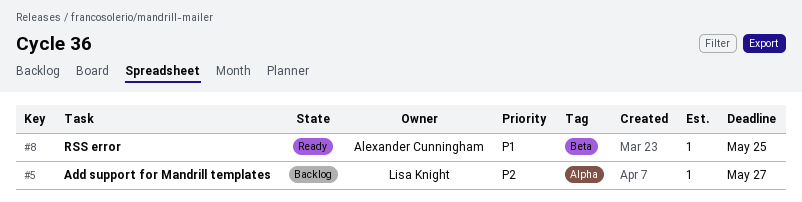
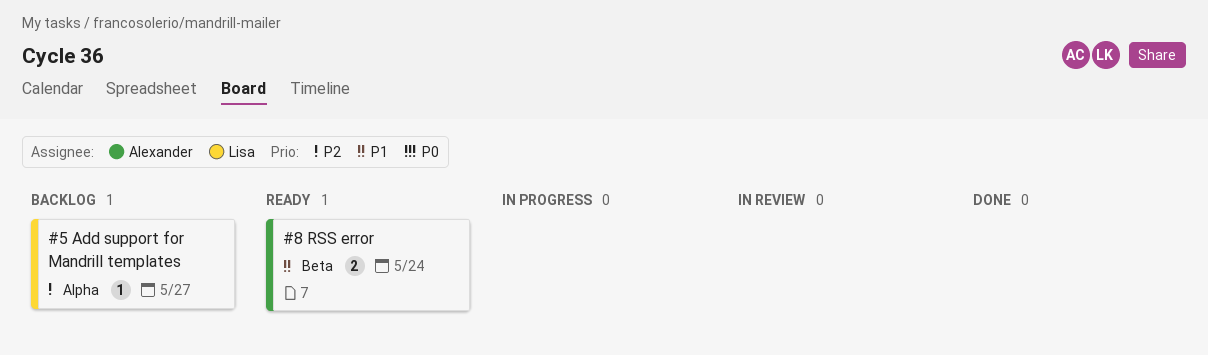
#8, estimate: 1 -> 2
#8, due: May 25 -> May 24

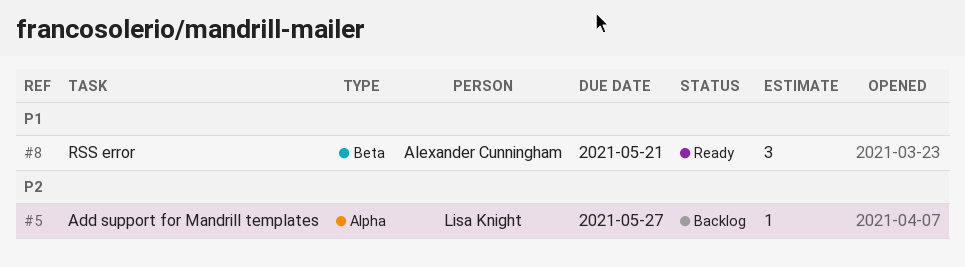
#8, estimate: 2 -> 3
#8, due: May 24 -> May 21

